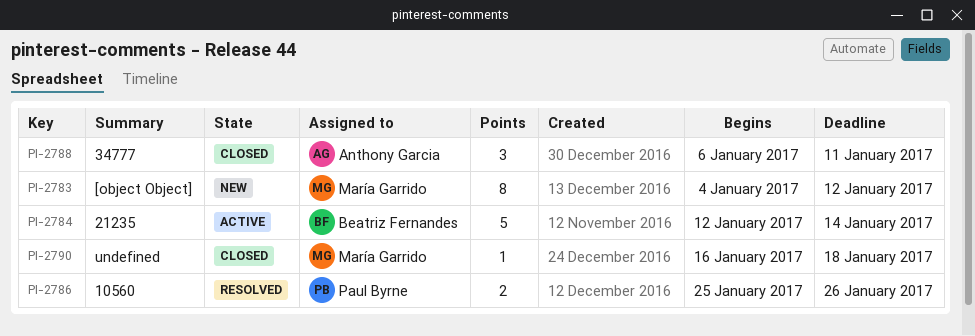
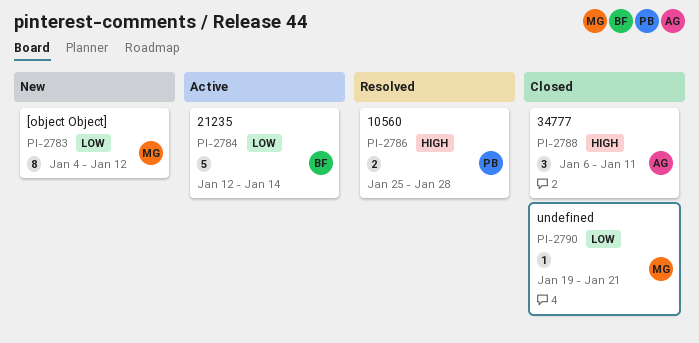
PI-2786, due: Jan 26 -> Jan 28
PI-2790, start: Jan 16 -> Jan 19
PI-2790, due: Jan 18 -> Jan 21

